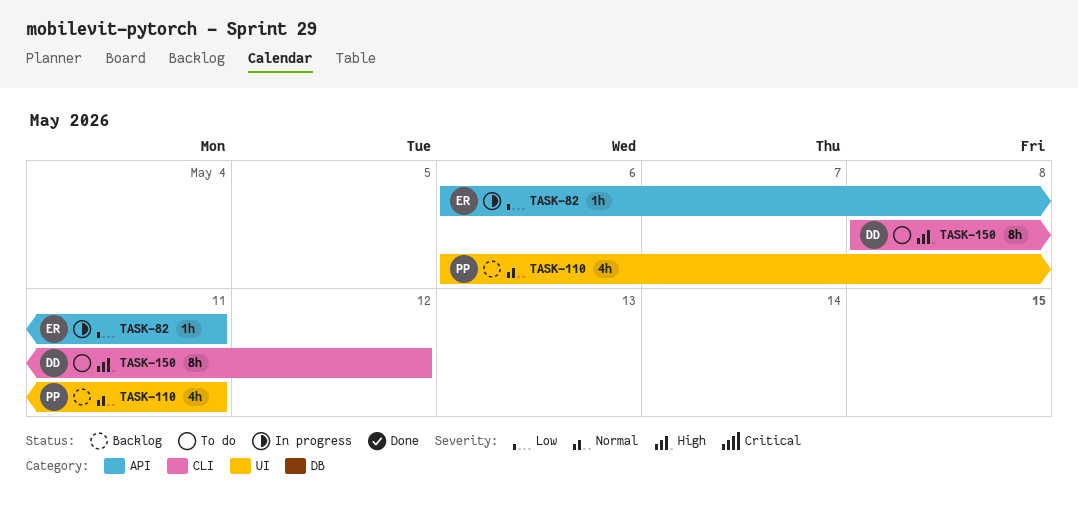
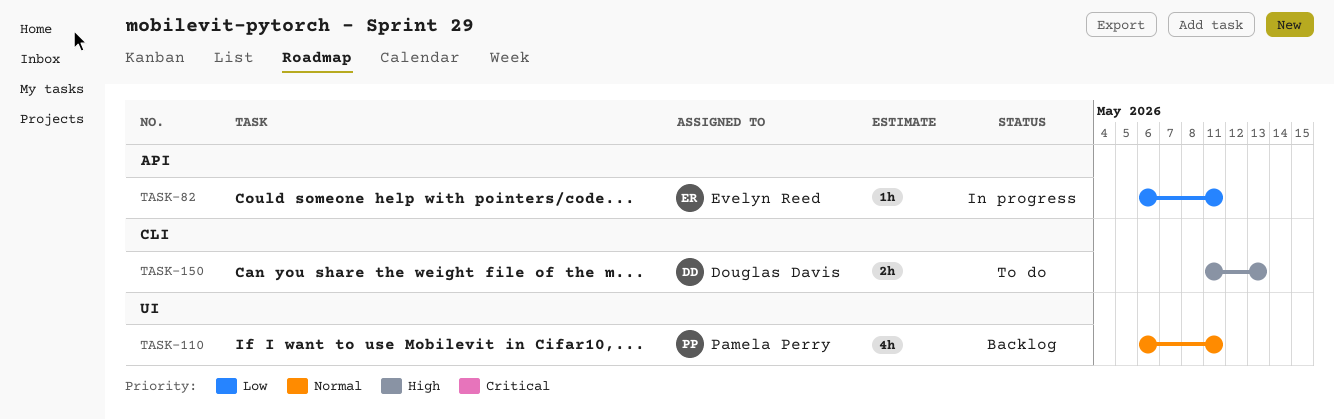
TASK-150, estimate: 8h -> 2h
TASK-150, start: May 8 -> May 11
TASK-150, due: May 12 -> May 13

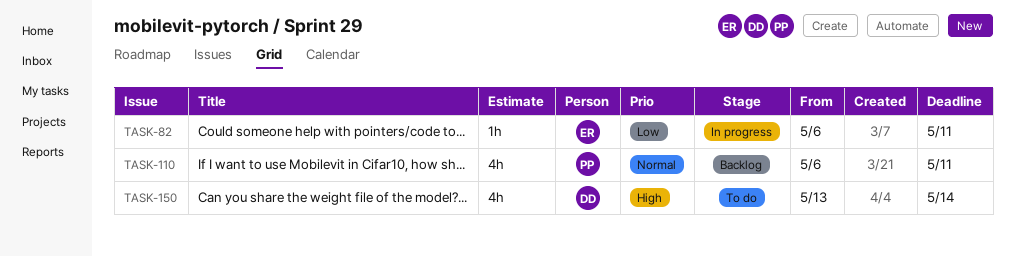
TASK-150, estimate: 2h -> 4h
TASK-150, start: May 11 -> May 13
TASK-150, due: May 13 -> May 14

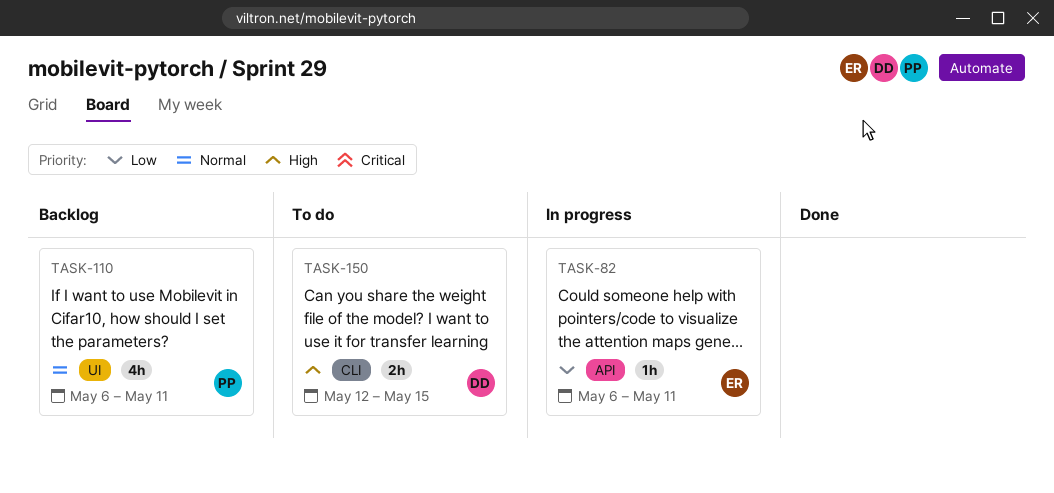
TASK-150, estimate: 4h -> 2h
TASK-150, start: May 13 -> May 12
TASK-150, due: May 14 -> May 15

